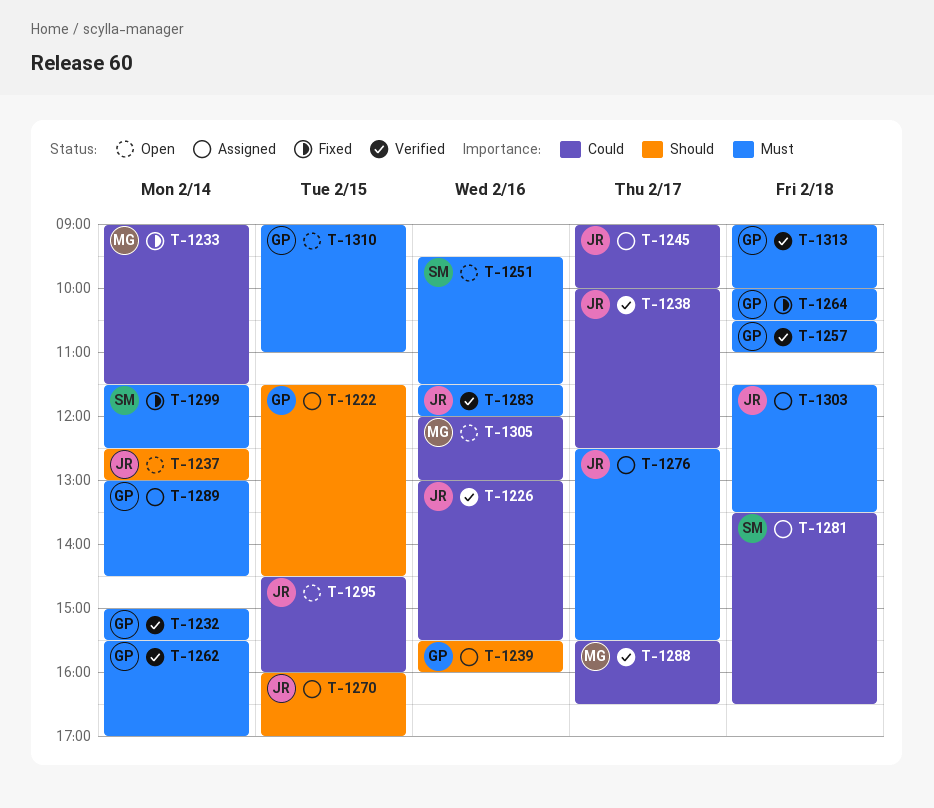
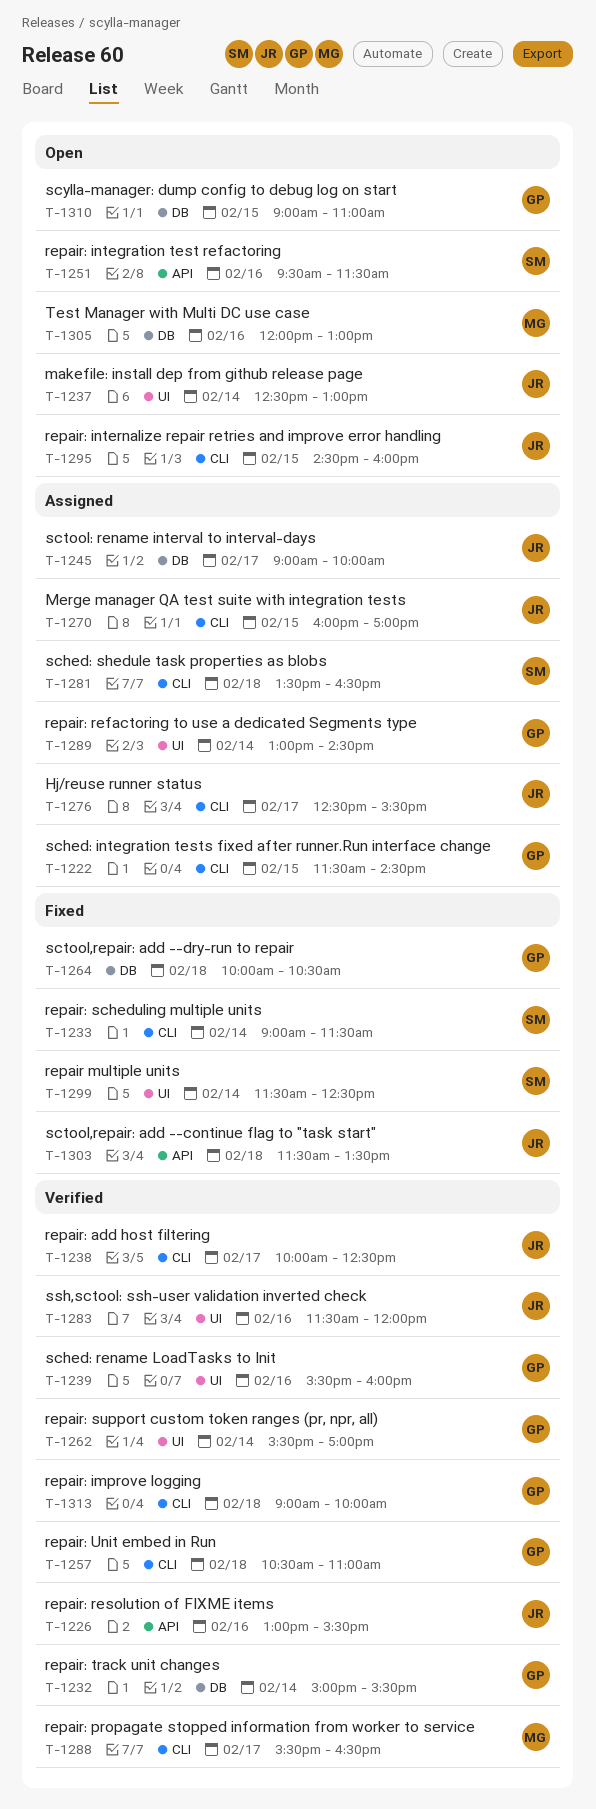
T-1233, owner: MG -> SM
T-1239, status: Assigned -> Verified
T-1303, status: Assigned -> Fixed

